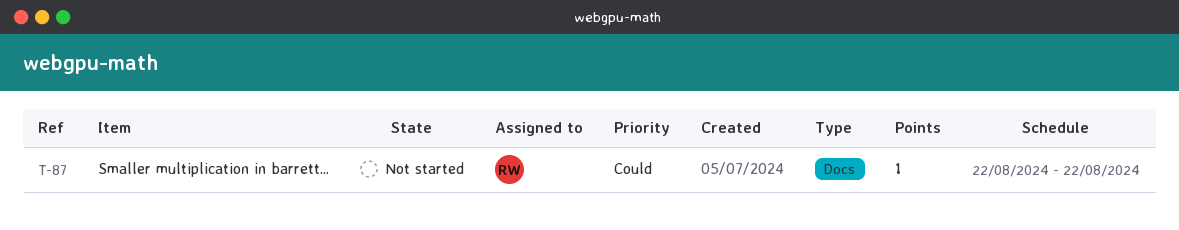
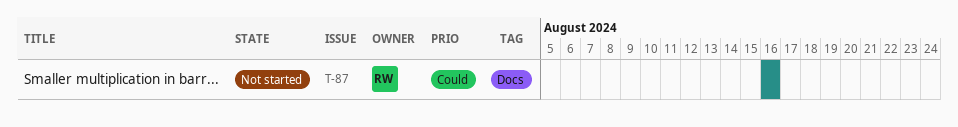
T-87, start: Aug 22 -> Aug 16
T-87, due: Aug 22 -> Aug 16

